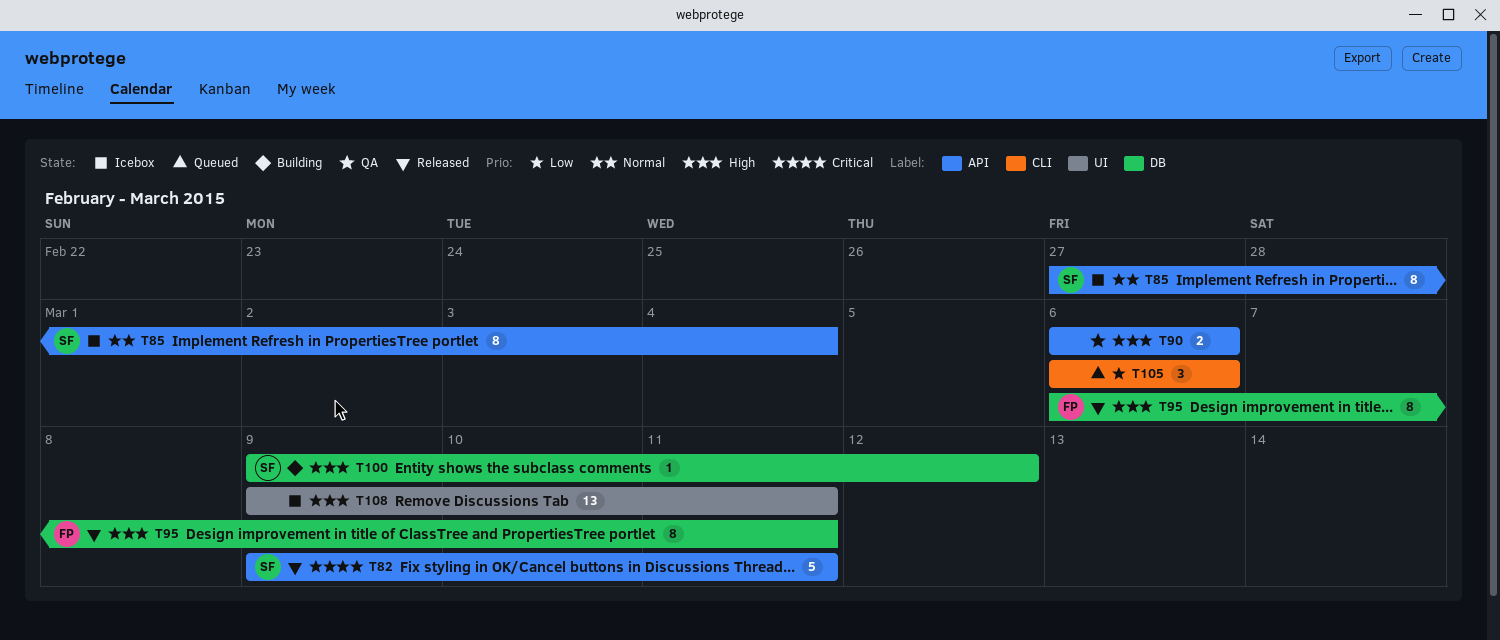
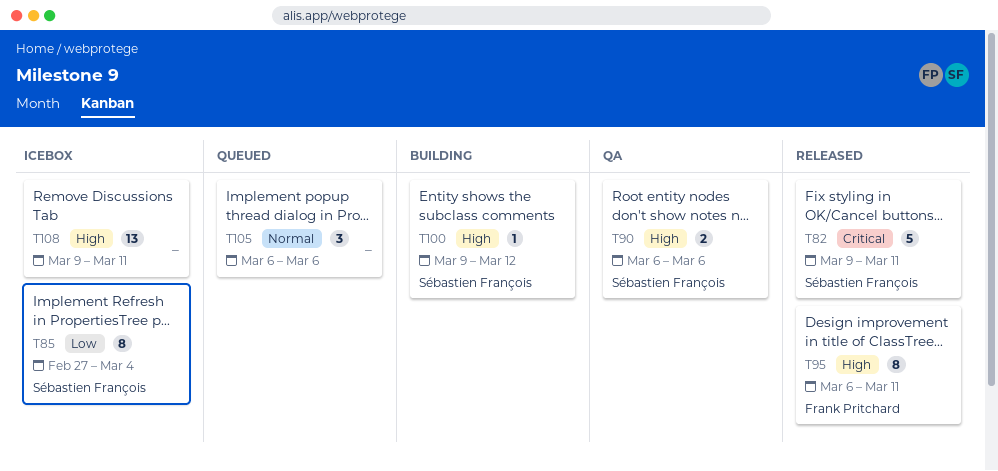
T85, priority: Normal -> Low
T90, owner: none -> Sébastien François
T105, priority: Low -> Normal

